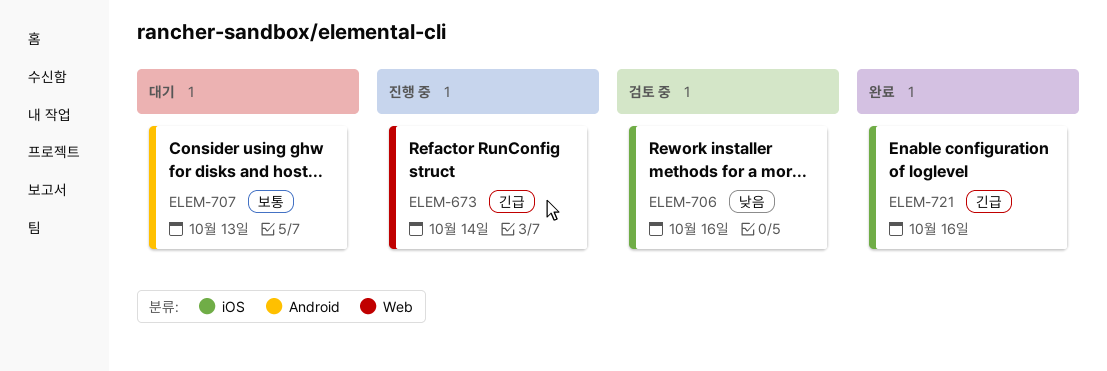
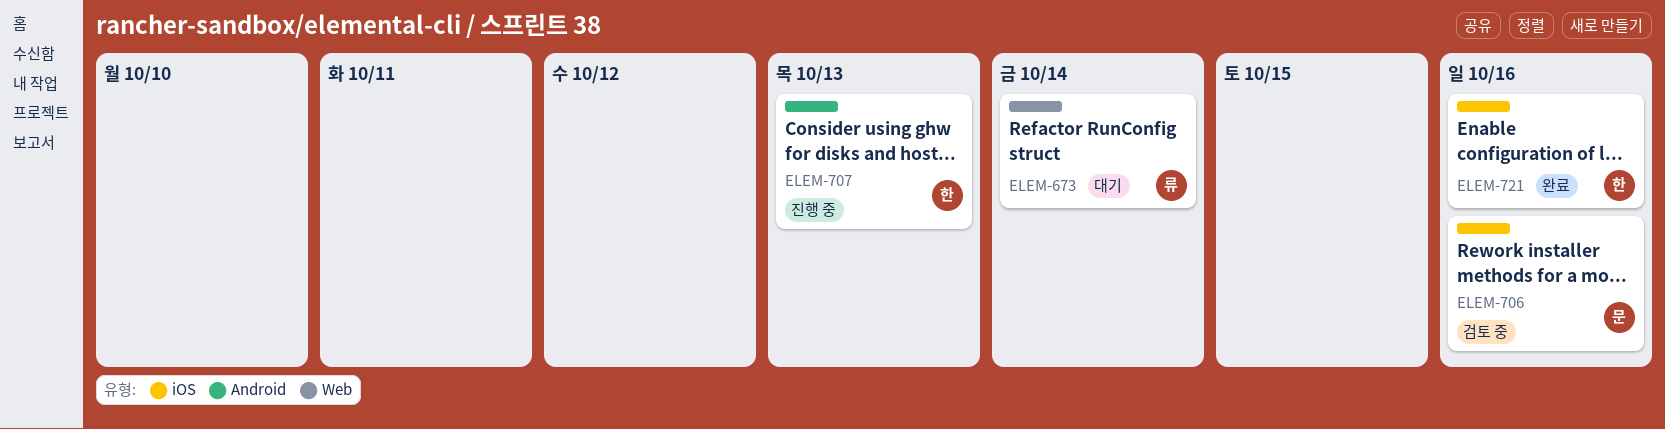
ELEM-673, status: 진행 중 -> 대기
ELEM-707, status: 대기 -> 진행 중

